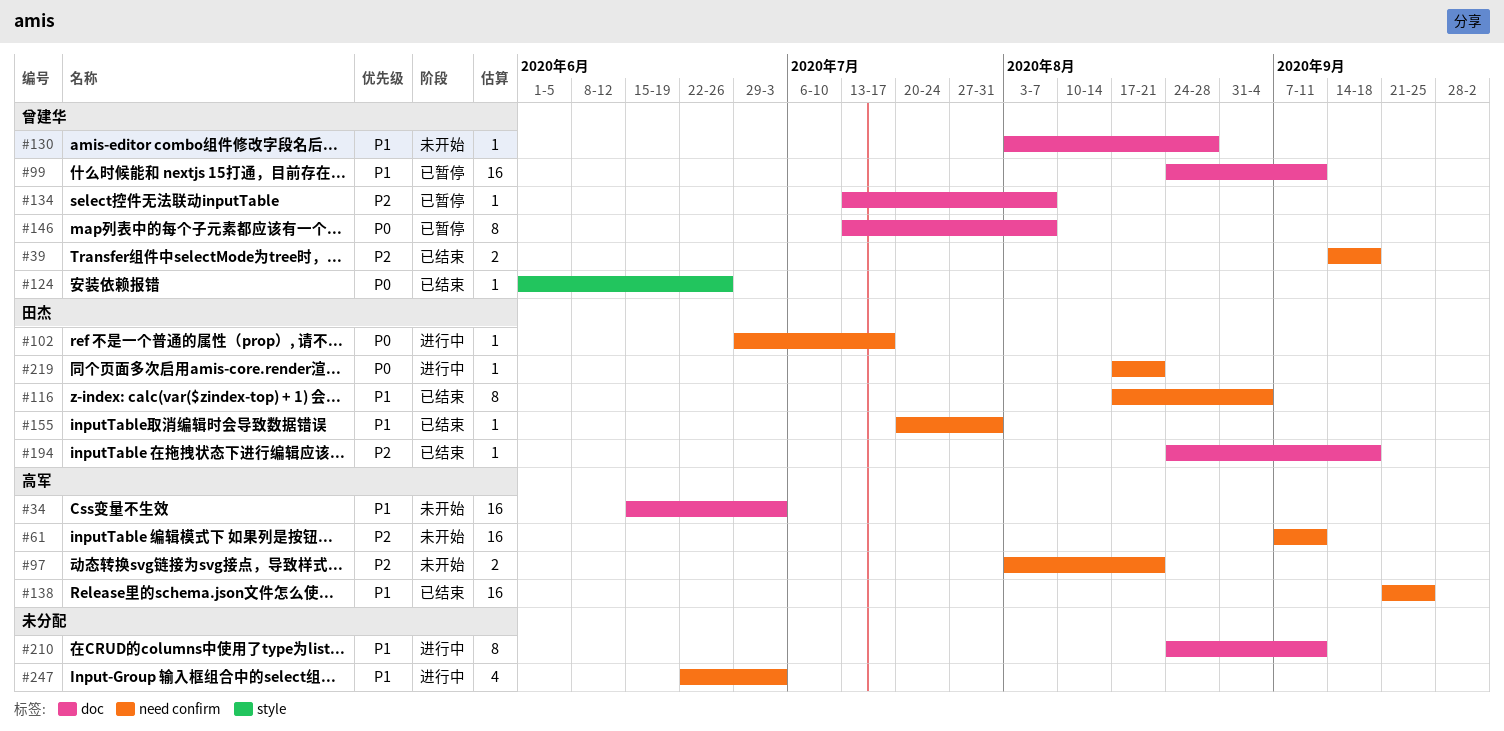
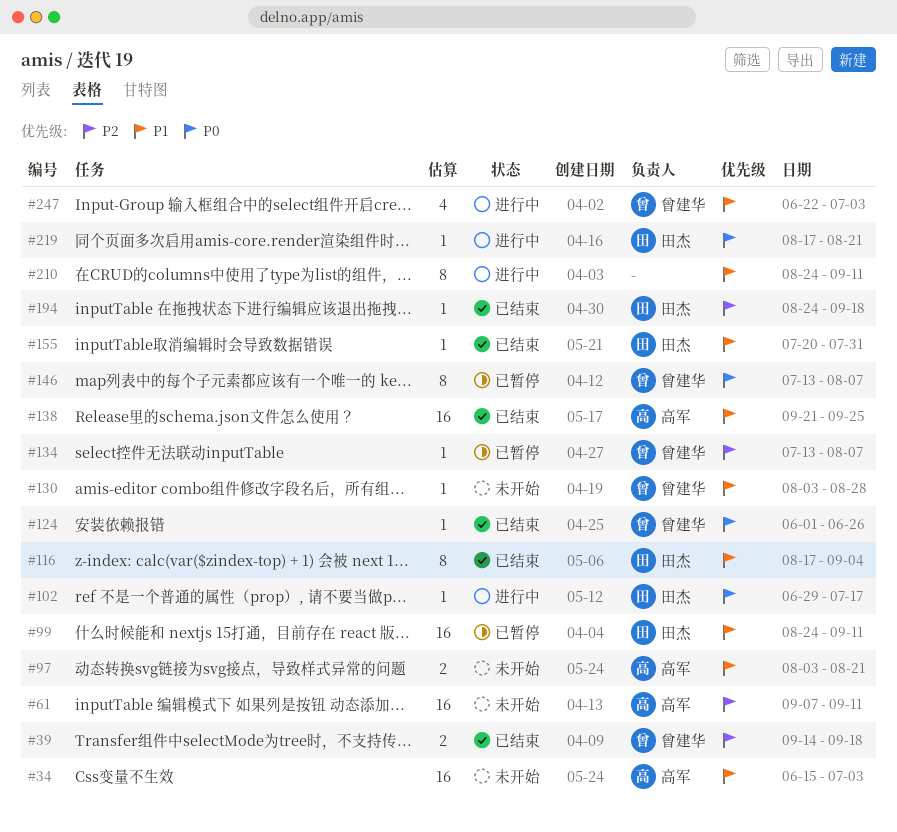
#97, priority: P2 -> P1
#99, owner: 曾建华 -> 田杰
#247, owner: none -> 曾建华

